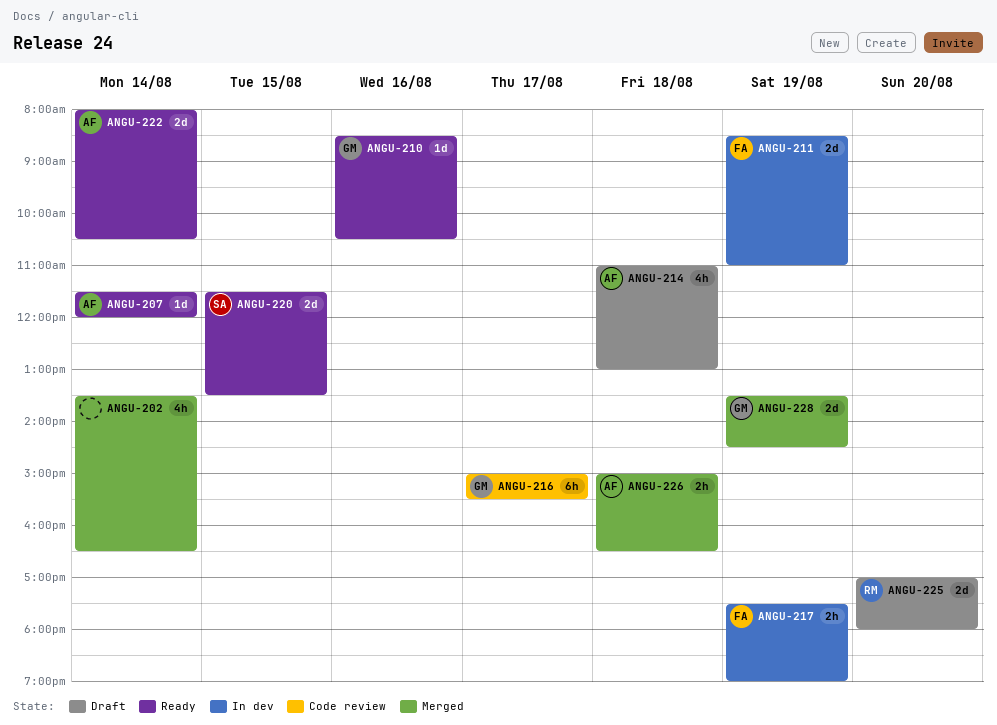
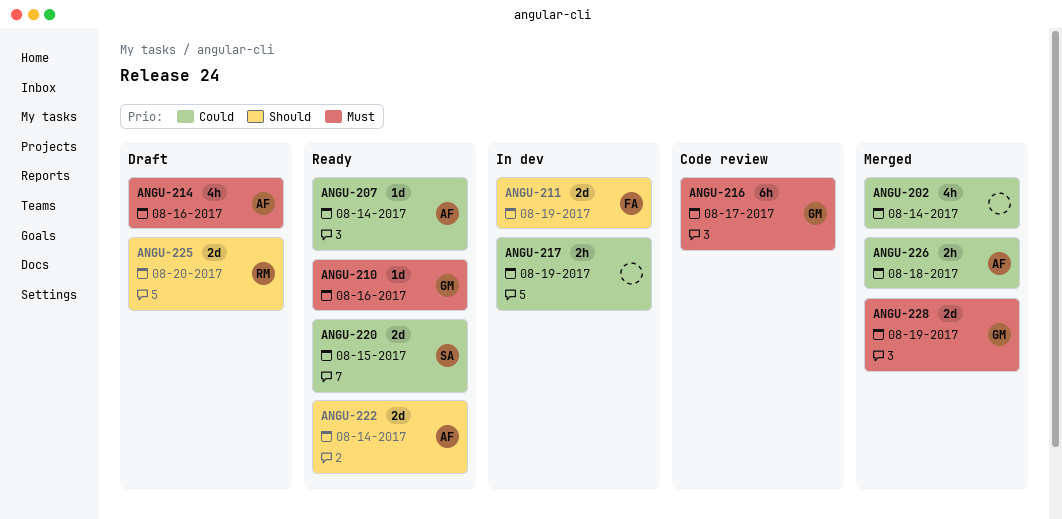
ANGU-214, day: Aug 18 -> Aug 16
ANGU-217, owner: FA -> none

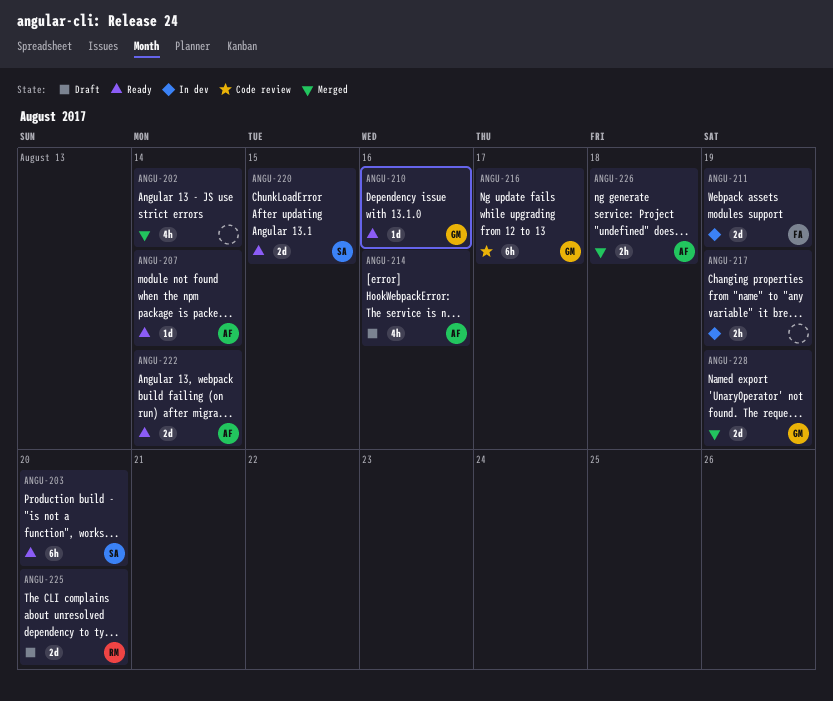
ANGU-203: none -> present

